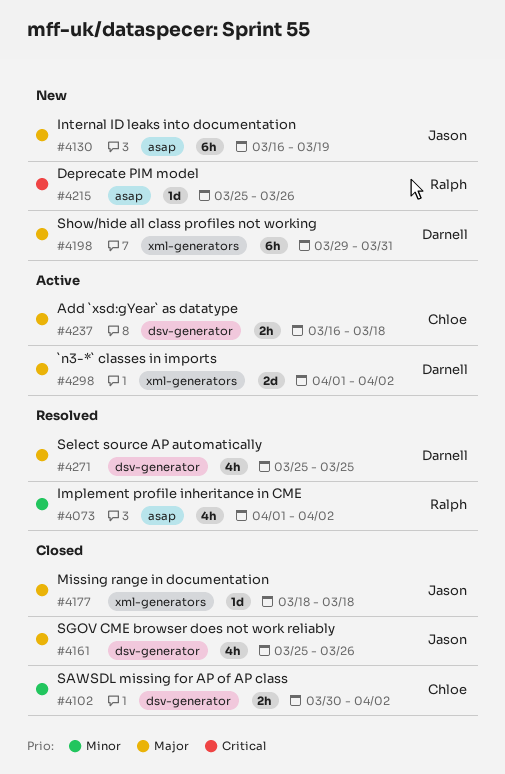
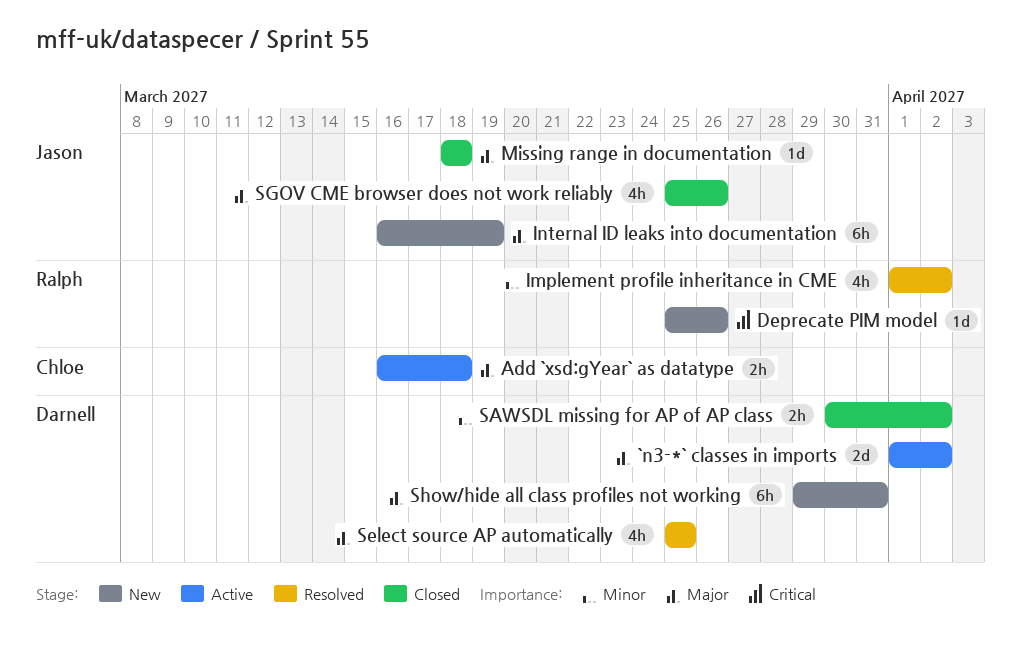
SAWSDL missing for AP of AP class, owner: Chloe -> Darnell

